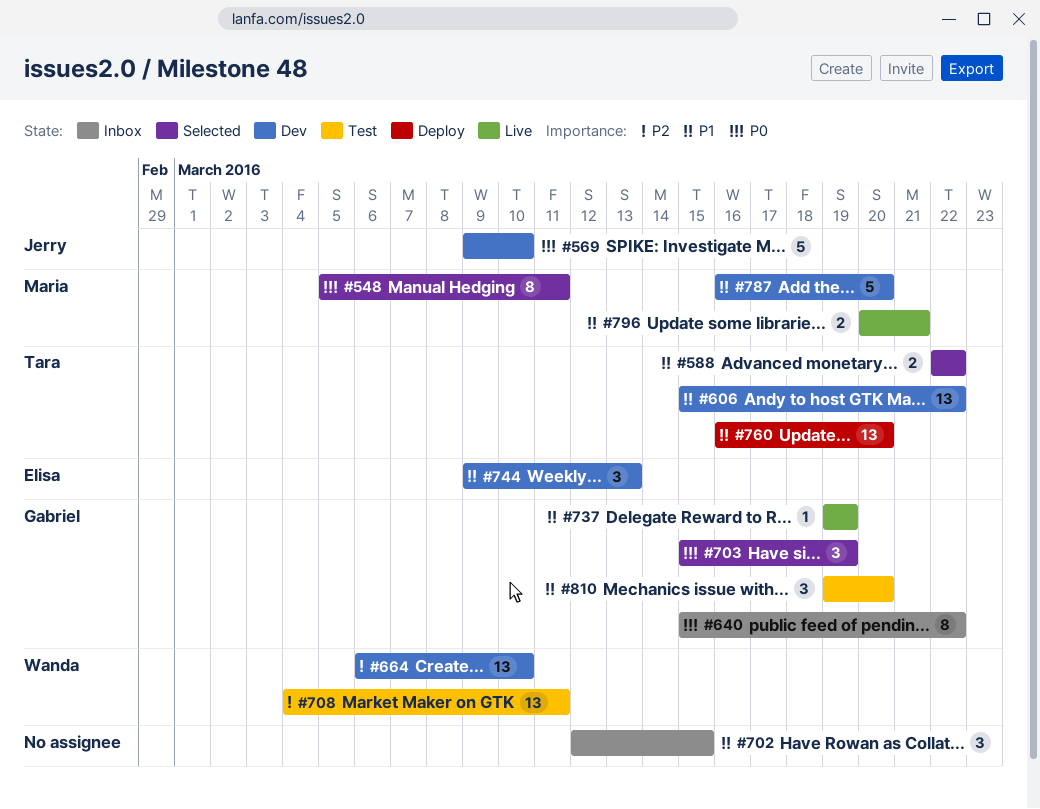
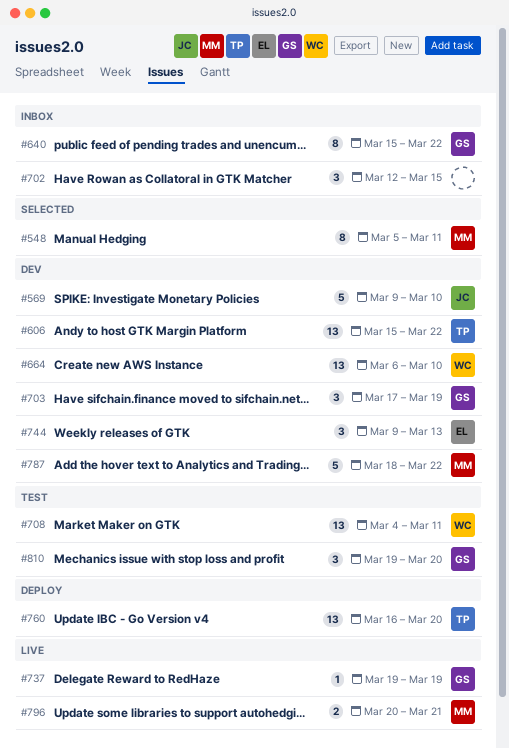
#588: present -> none
#703, status: Selected -> Dev
#703, start: Mar 15 -> Mar 17
#787, start: Mar 16 -> Mar 18
#787, due: Mar 20 -> Mar 22

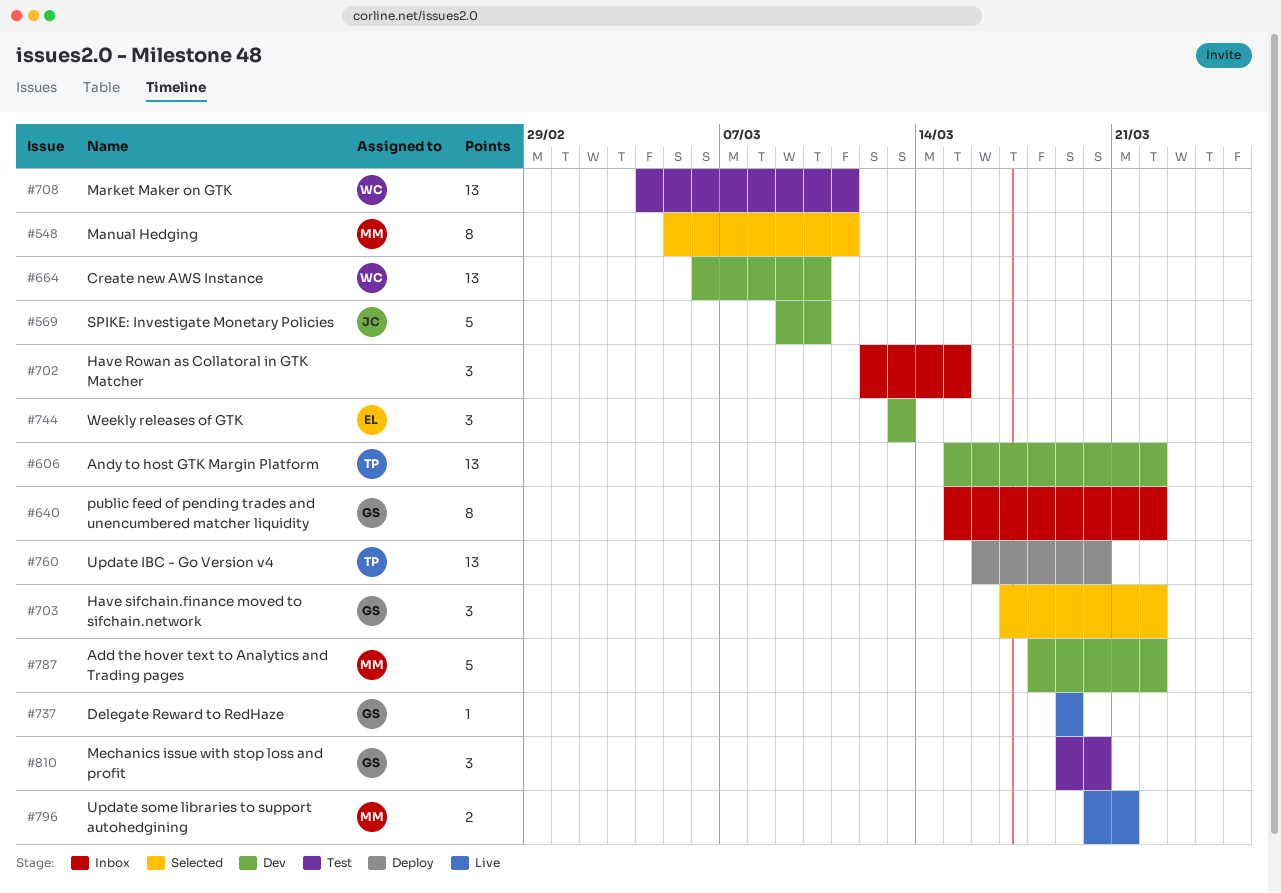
#703, status: Dev -> Selected
#703, due: Mar 19 -> Mar 22
#744, start: Mar 9 -> Mar 13

